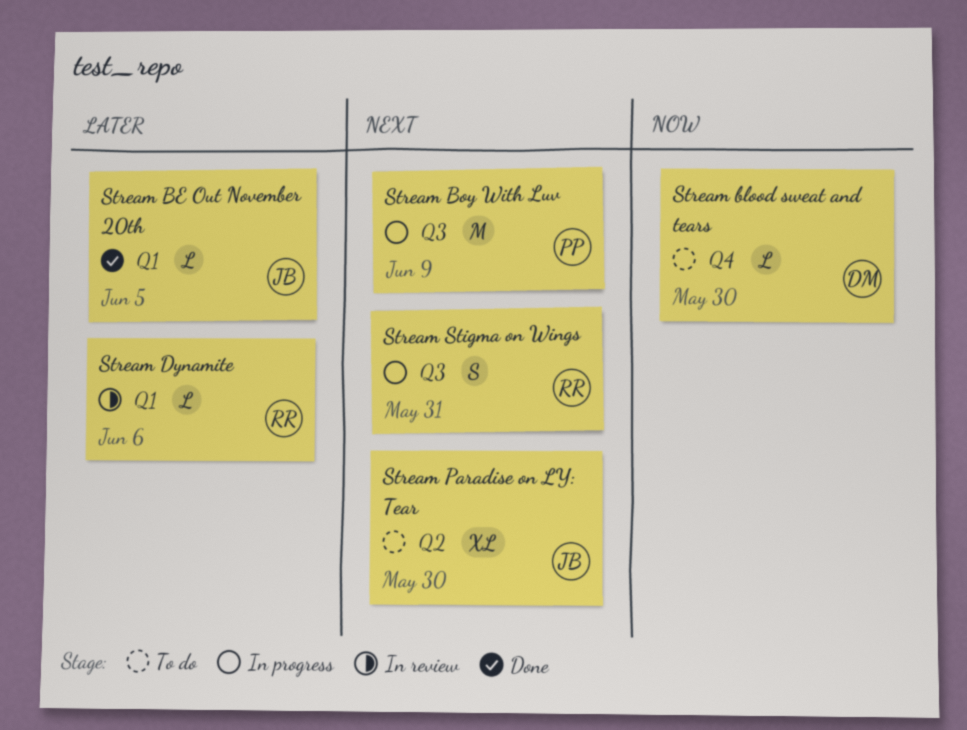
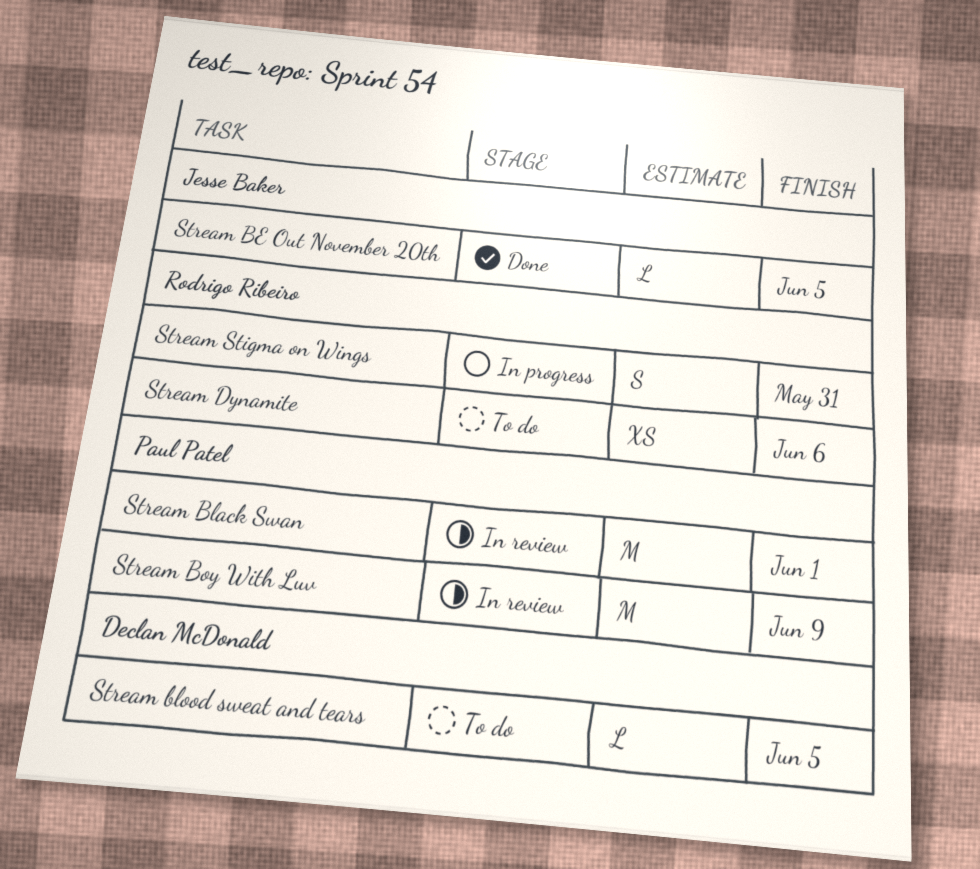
Stream Black Swan: none -> present
Stream blood sweat and tears, due: May 30 -> Jun 5
Stream Boy With Luv, status: In progress -> In review
Stream Dynamite, status: In review -> To do
Stream Dynamite, estimate: L -> XS
Stream Paradise on LY: Tear: present -> none

